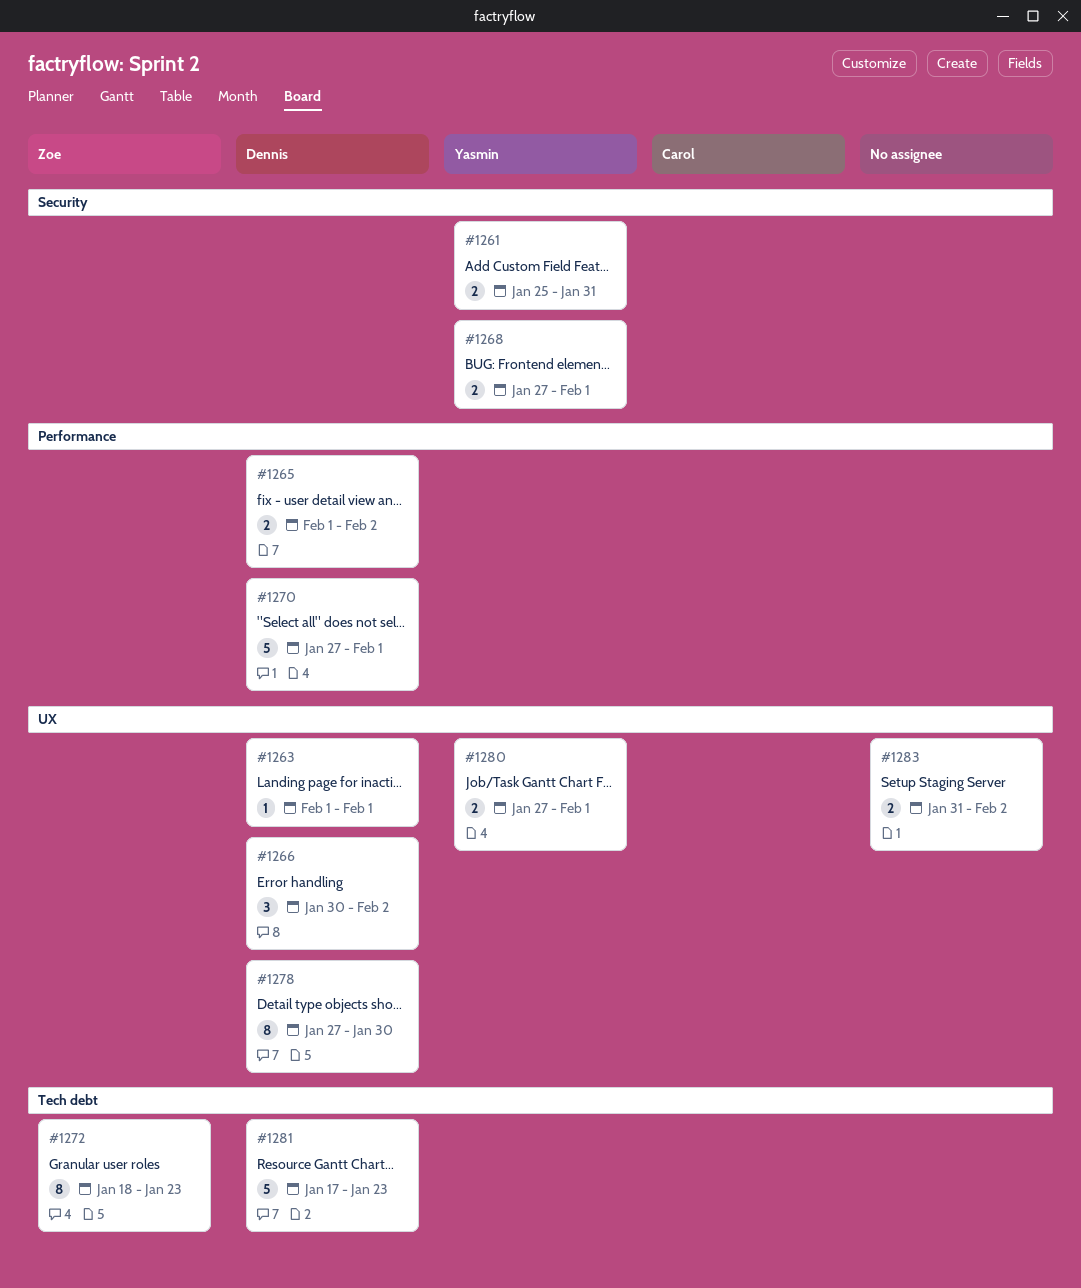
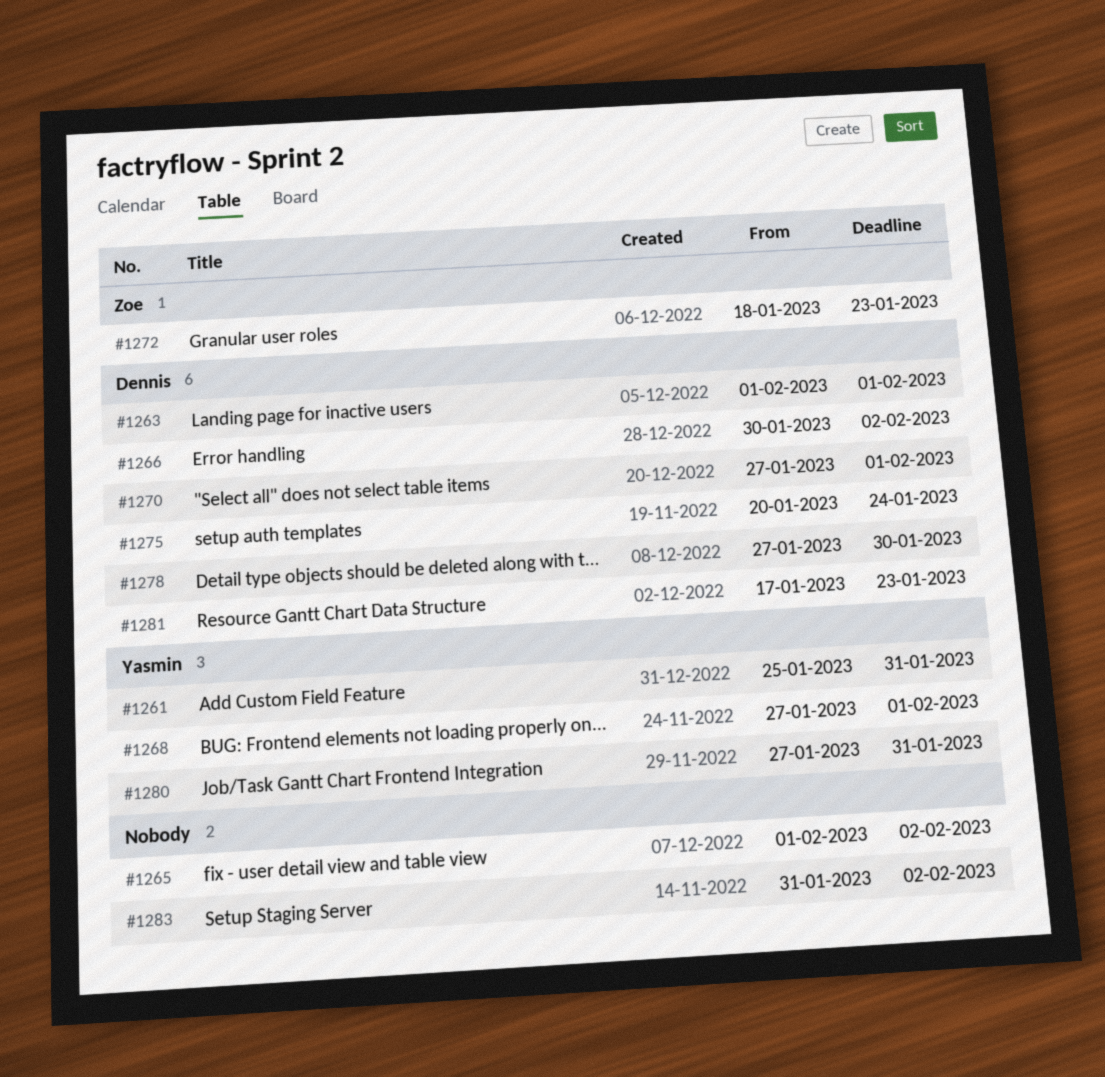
#1265, owner: Dennis -> none
#1275: none -> present
#1280, due: Feb 1 -> Jan 31

